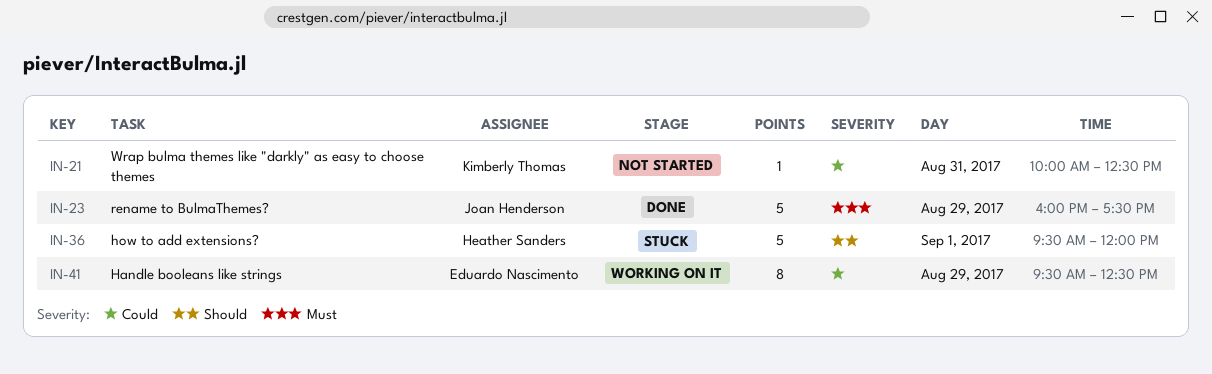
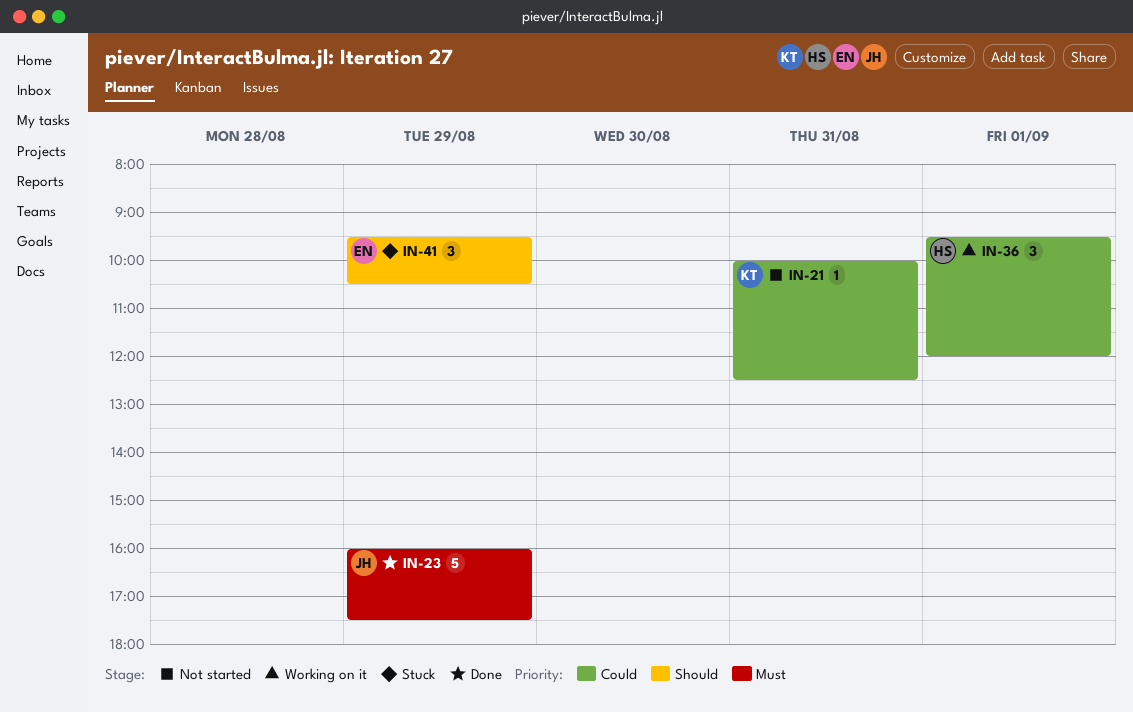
IN-36, status: Stuck -> Working on it
IN-36, priority: Should -> Could
IN-36, estimate: 5 -> 3
IN-41, status: Working on it -> Stuck
IN-41, priority: Could -> Should
IN-41, estimate: 8 -> 3
IN-41, ends: 12:30 -> 10:30

